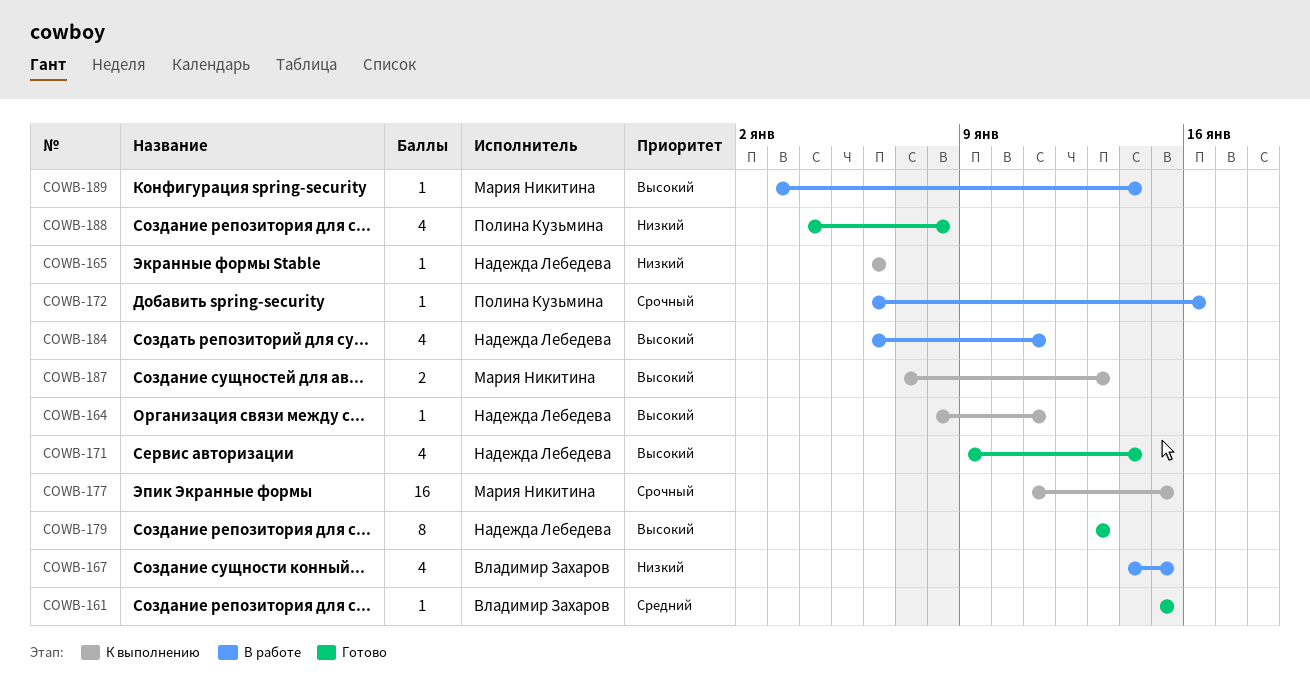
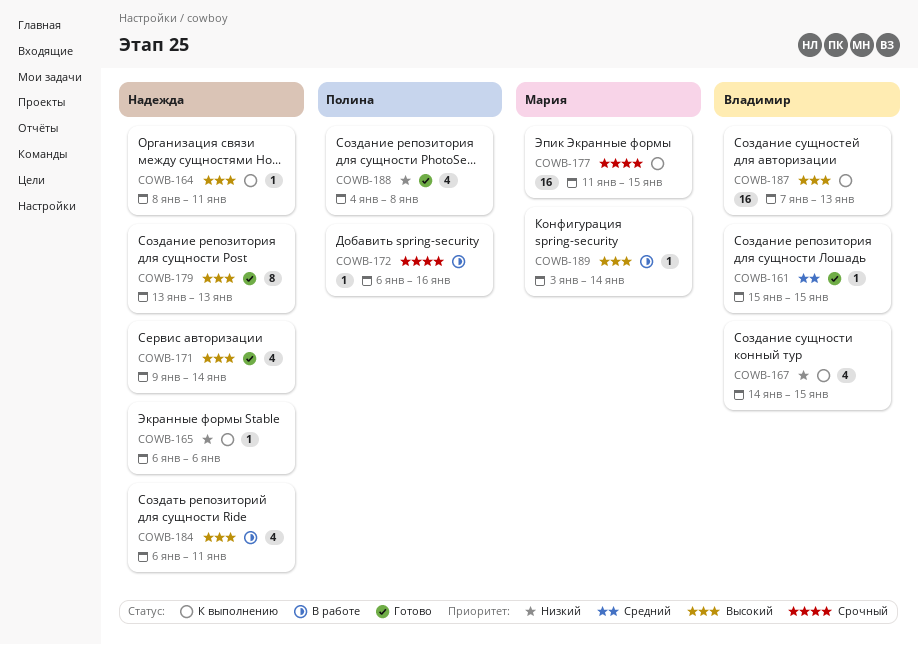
COWB-167, status: В работе -> К выполнению
COWB-187, owner: Мария Никитина -> Владимир Захаров
COWB-187, estimate: 2 -> 16

